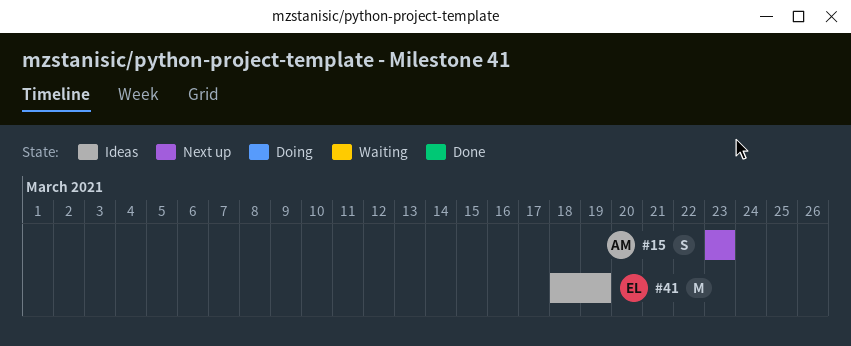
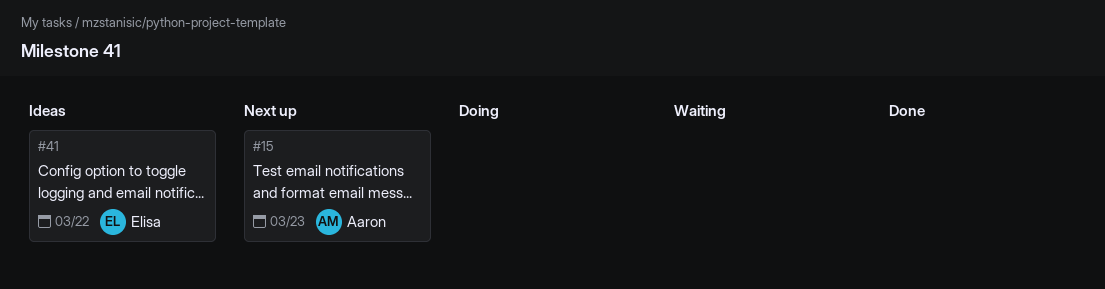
#41, due: Mar 19 -> Mar 22

